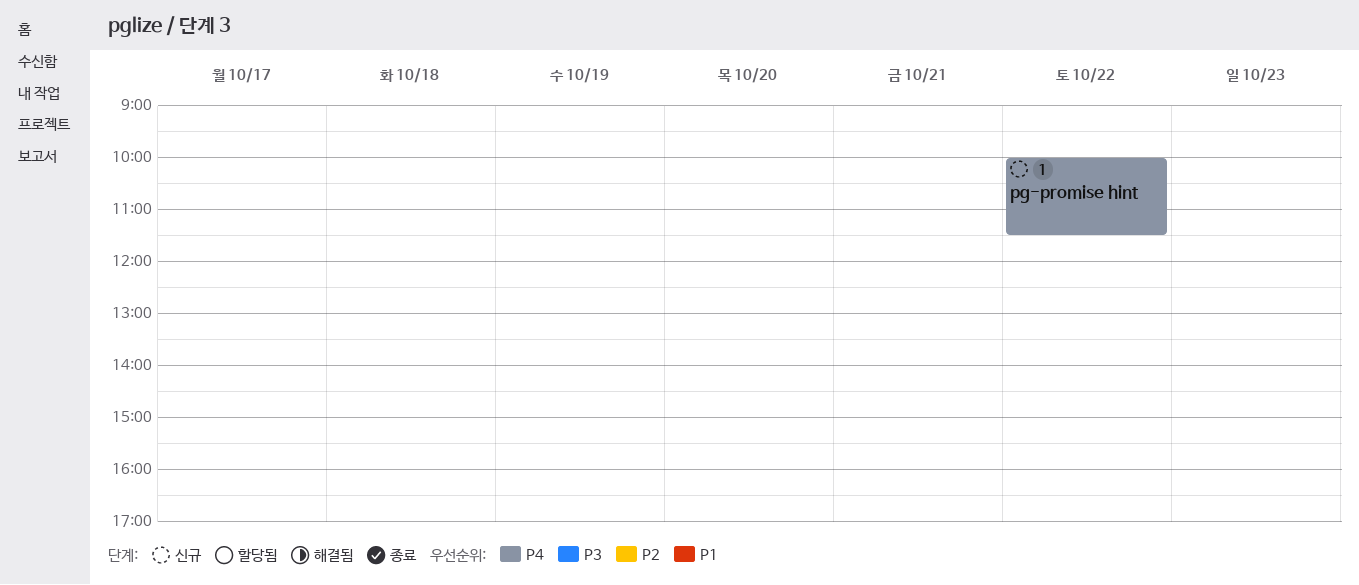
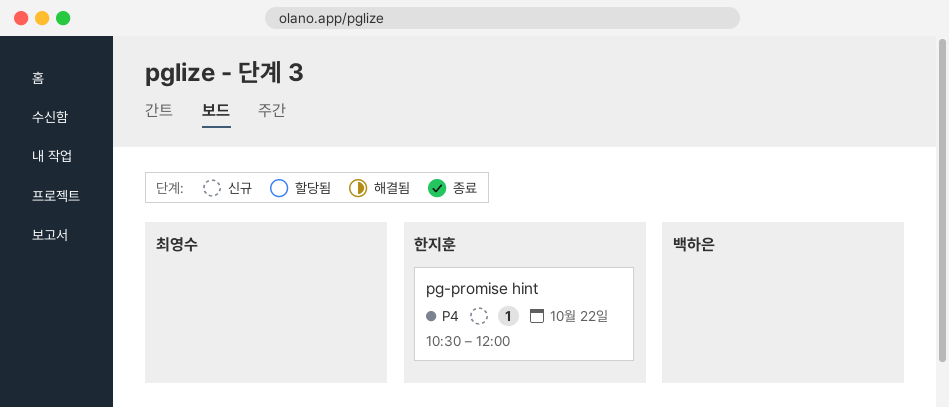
pg-promise hint, begins: 10:00 -> 10:30
pg-promise hint, ends: 11:30 -> 12:00

